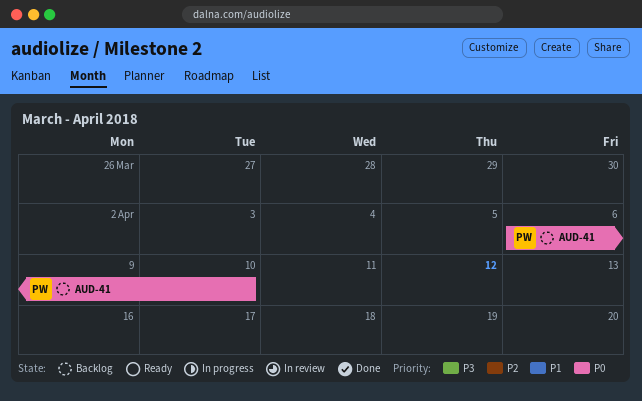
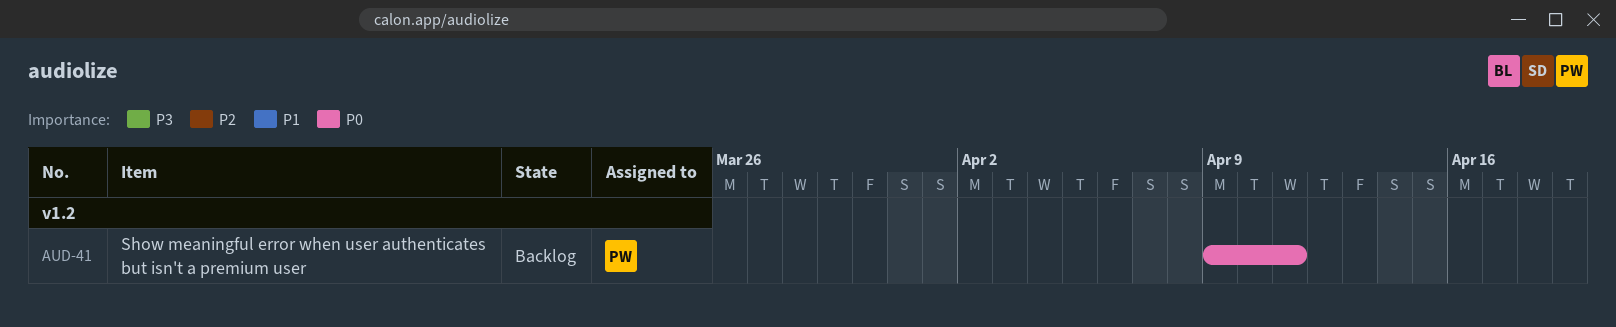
AUD-41, start: Apr 6 -> Apr 9
AUD-41, due: Apr 10 -> Apr 11

